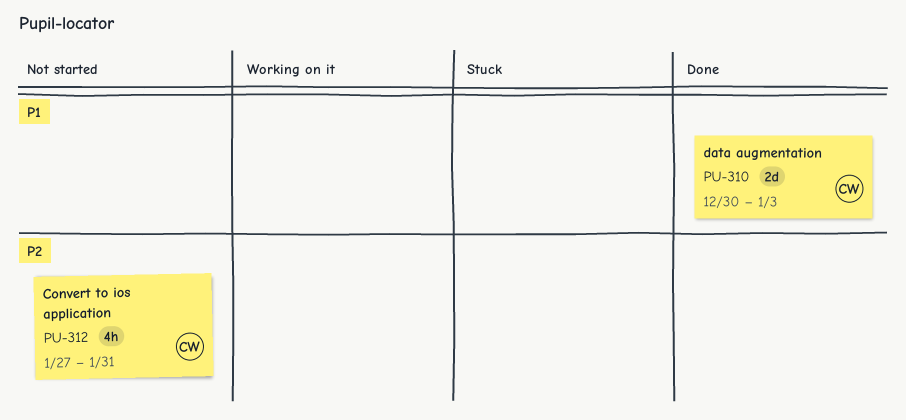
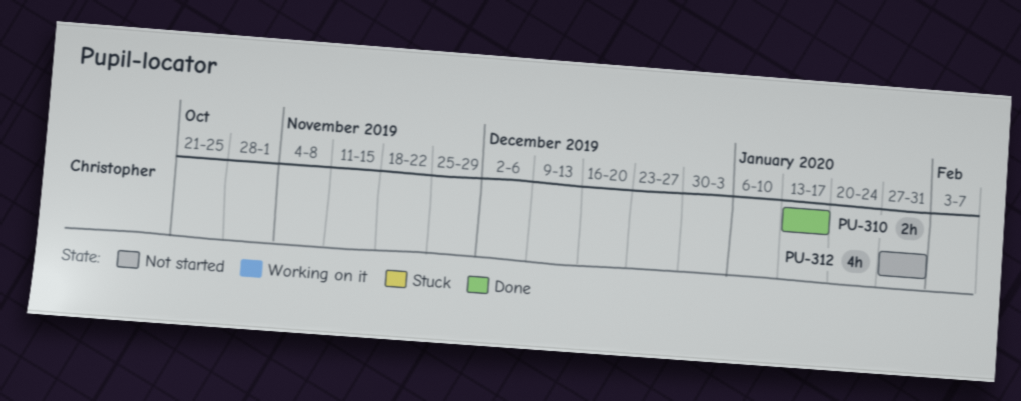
PU-310, estimate: 2d -> 2h
PU-310, start: Dec 30 -> Jan 13
PU-310, due: Jan 3 -> Jan 17

